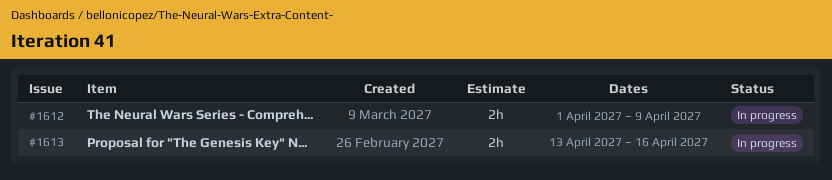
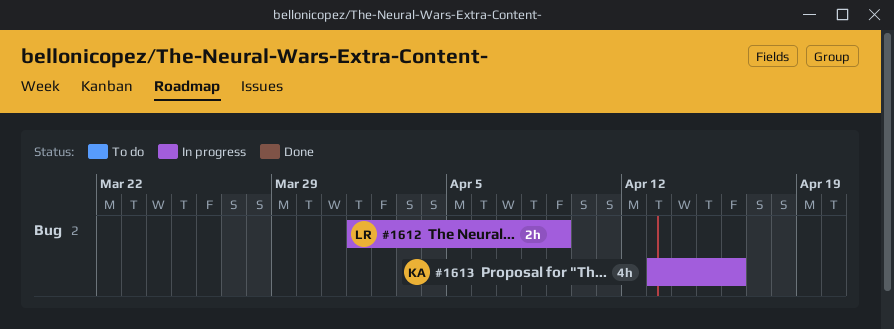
#1613, estimate: 2h -> 4h

